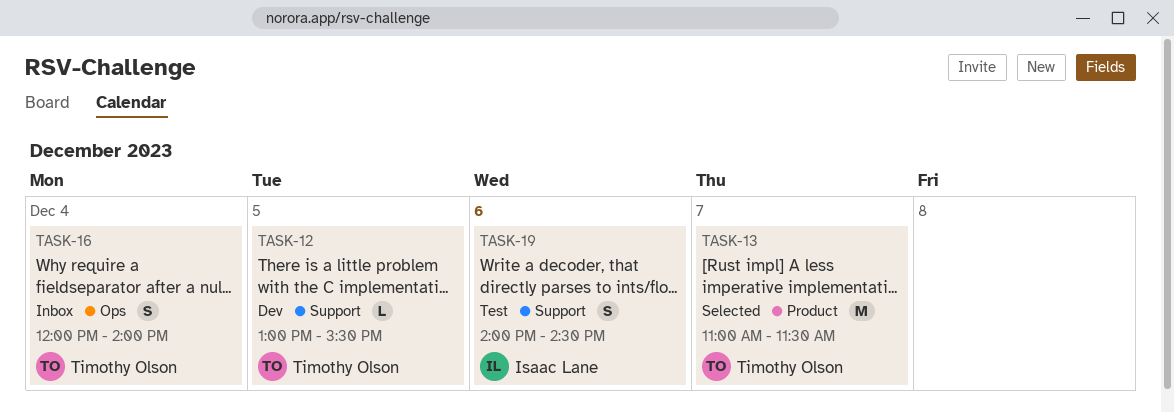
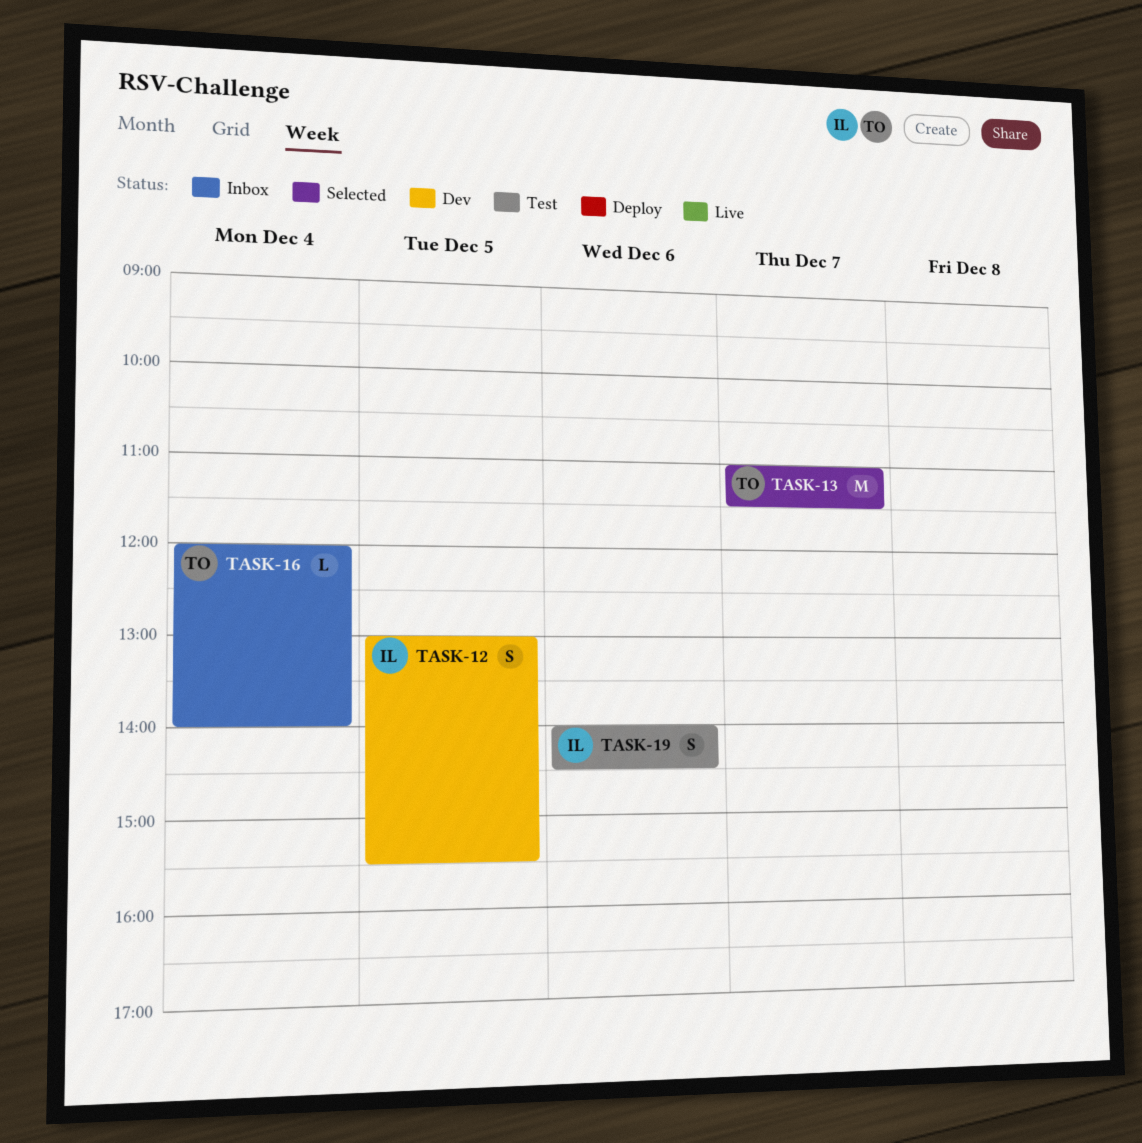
TASK-12, owner: Timothy Olson -> Isaac Lane
TASK-12, estimate: L -> S
TASK-16, estimate: S -> L

